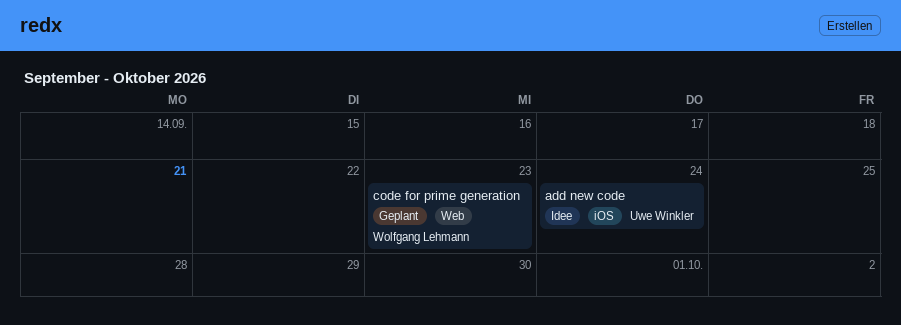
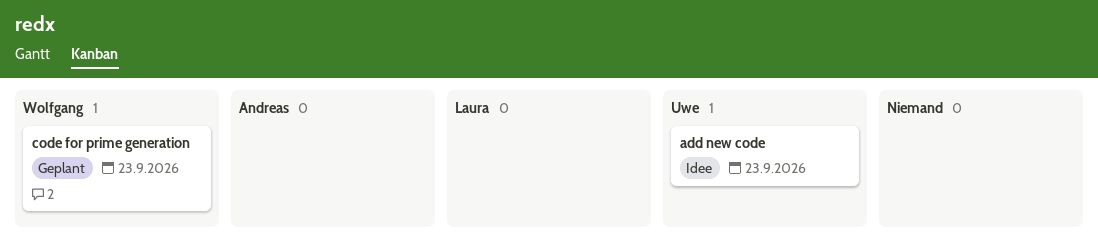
add new code, due: Sep 24 -> Sep 23

